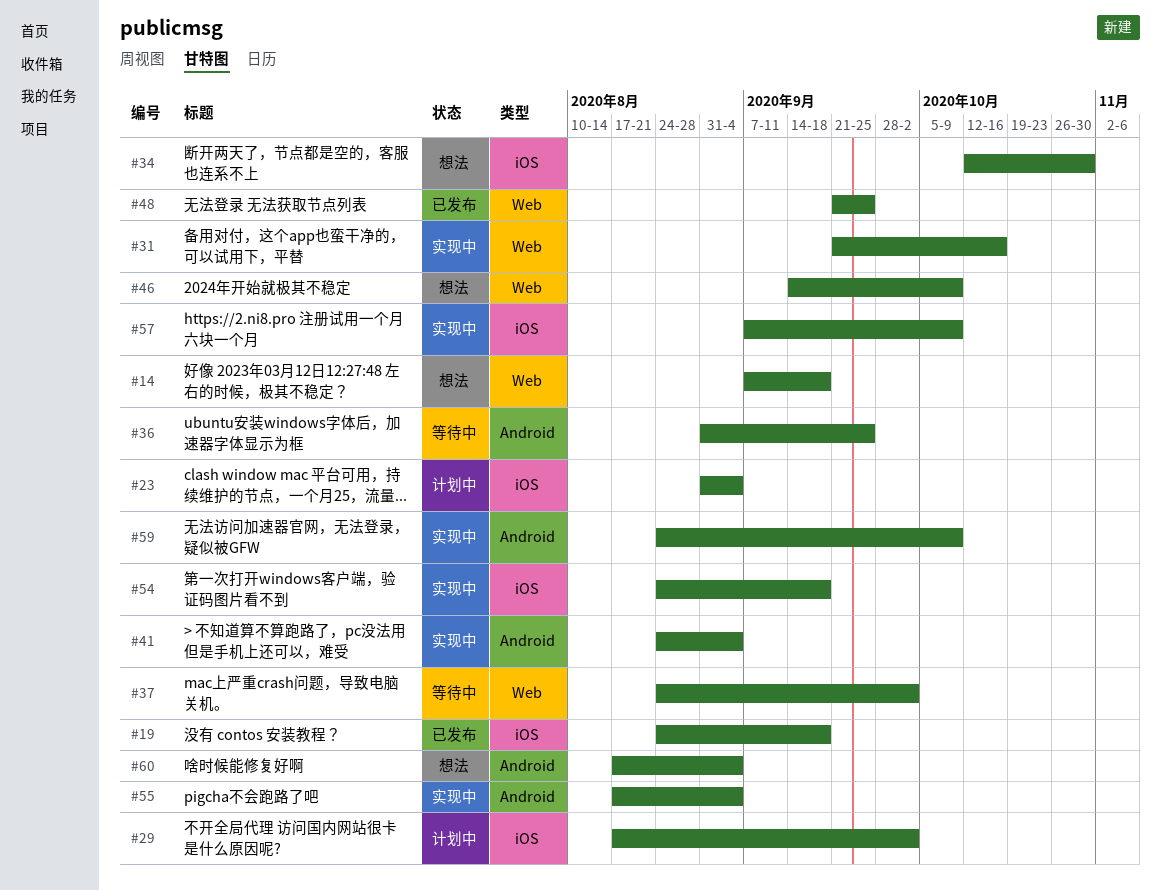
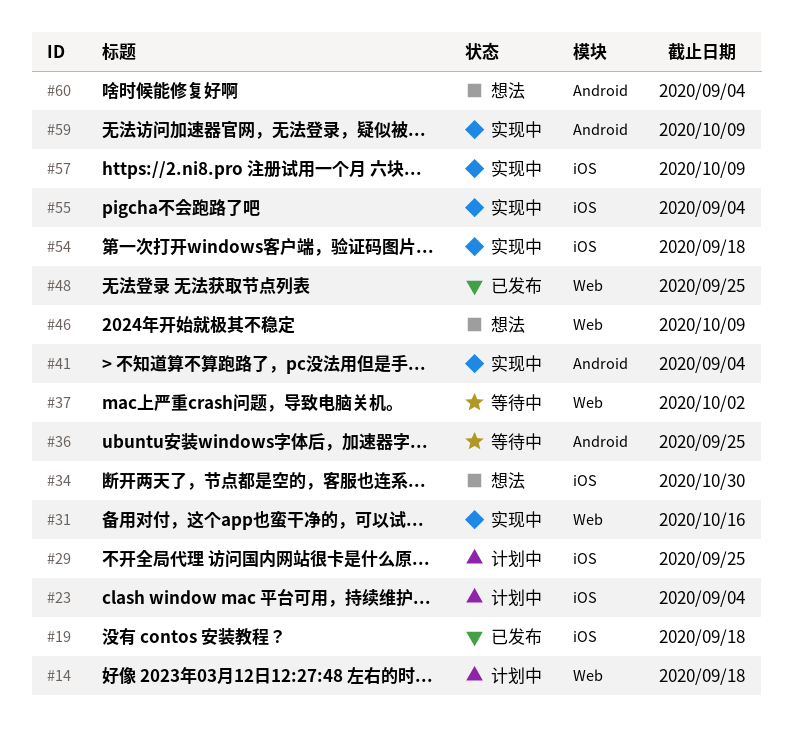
#14, status: 想法 -> 计划中
#29, due: Oct 2 -> Sep 25
#55, label: Android -> iOS

